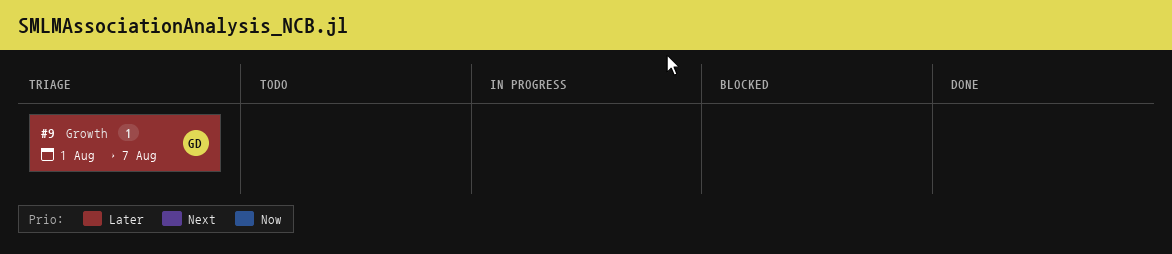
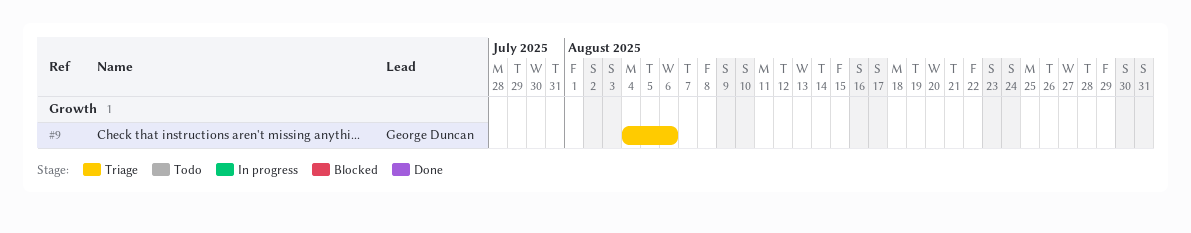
#9, start: Aug 1 -> Aug 4
#9, due: Aug 7 -> Aug 6

